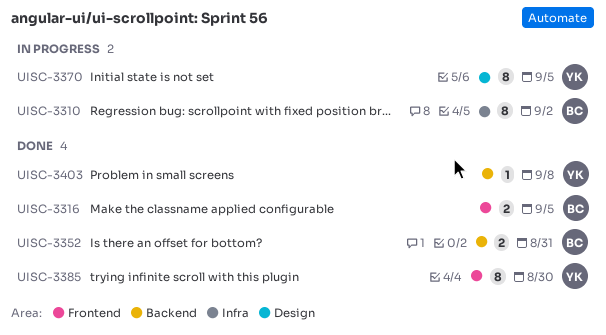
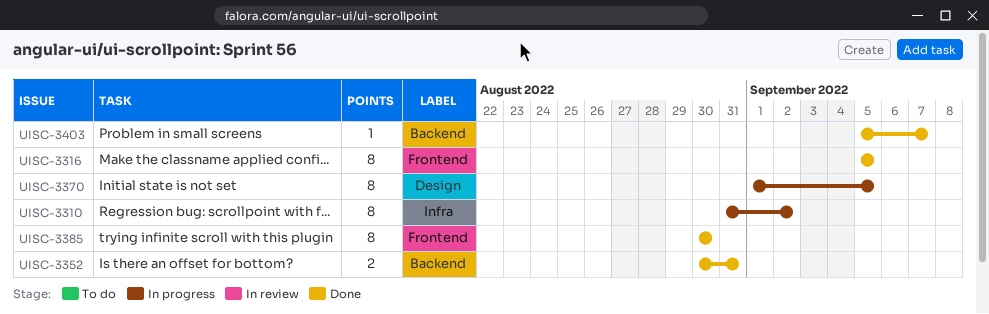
UISC-3316, estimate: 2 -> 8
UISC-3403, due: Sep 8 -> Sep 7

